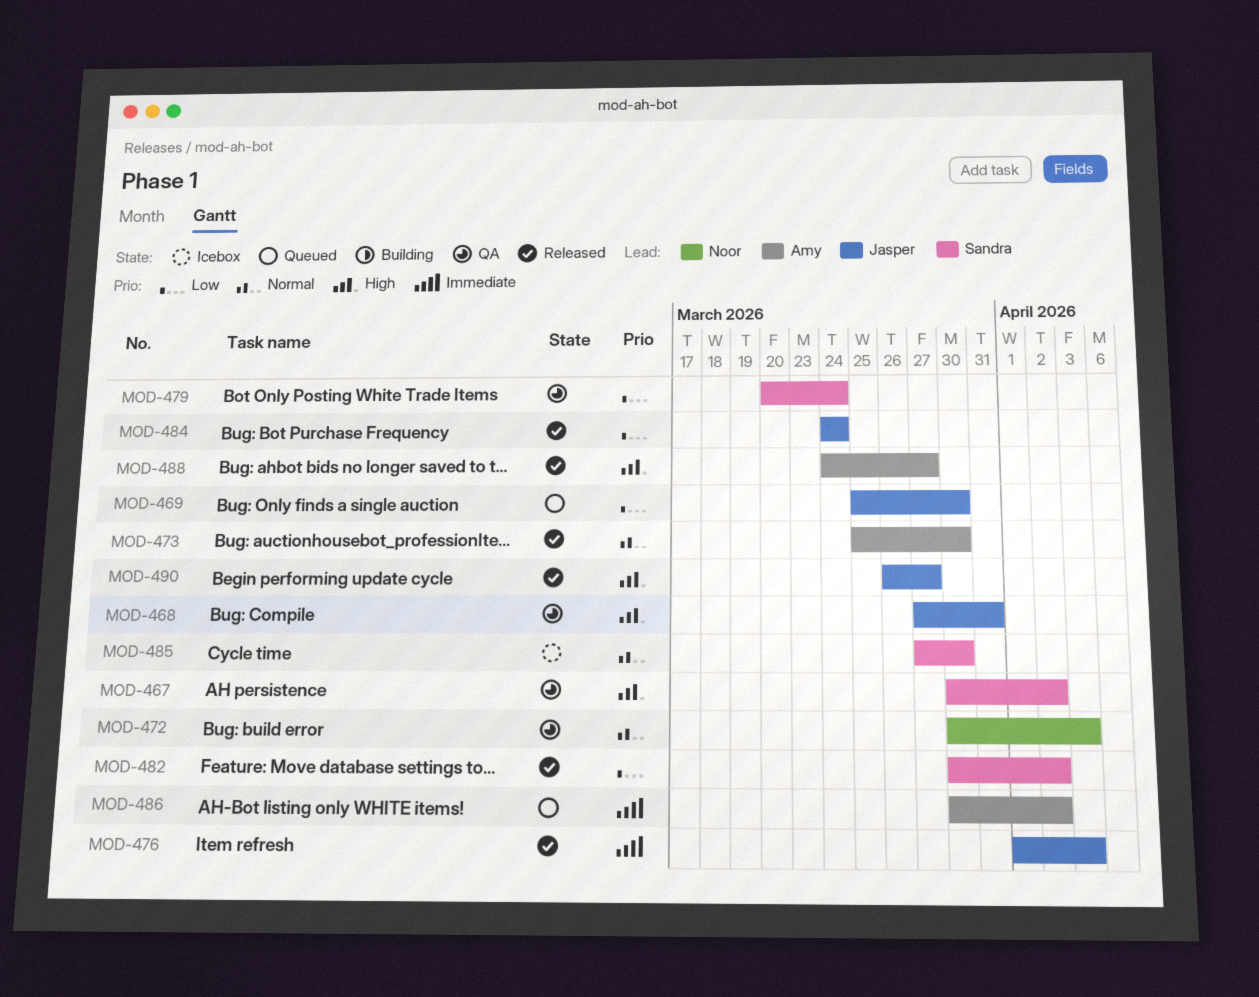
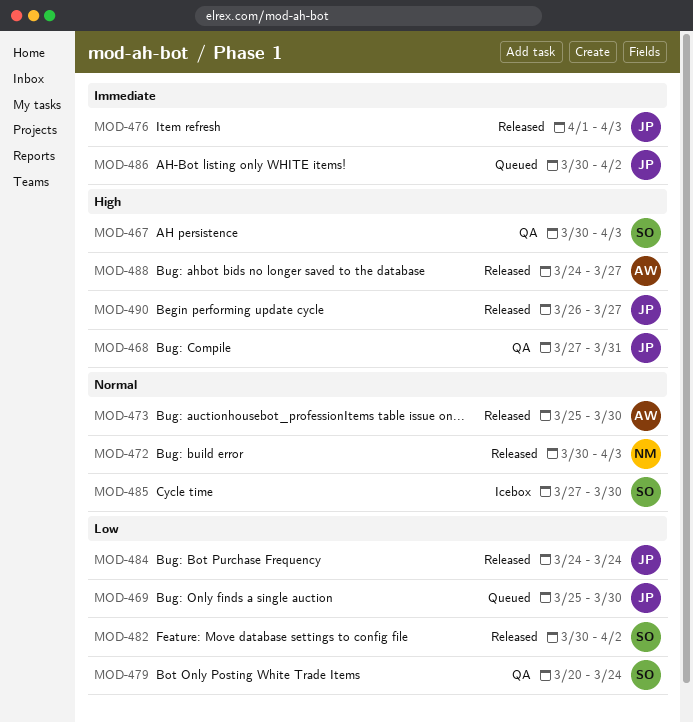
MOD-467, due: Apr 2 -> Apr 3
MOD-472, status: QA -> Released
MOD-486, owner: Amy -> Jasper

